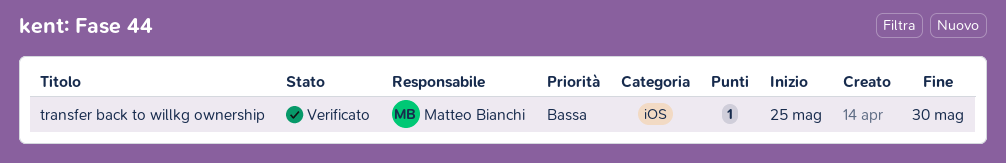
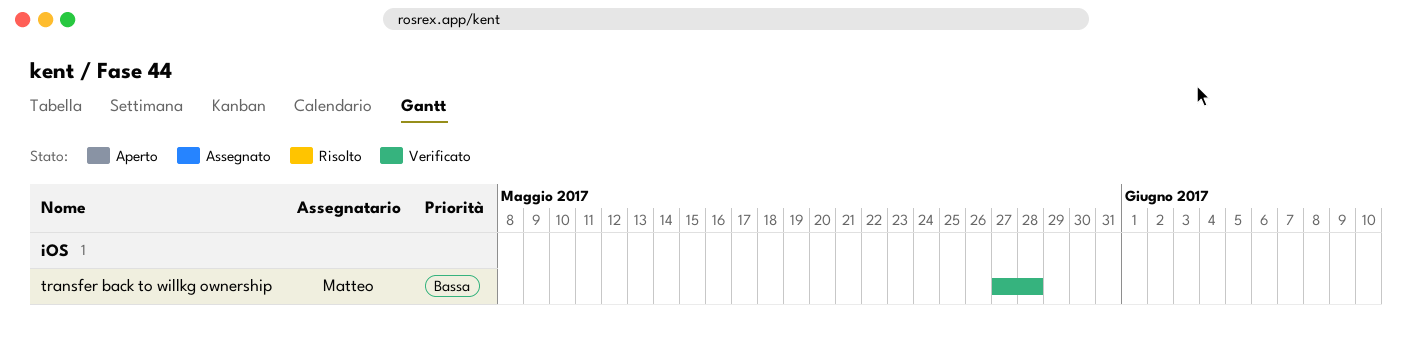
transfer back to willkg ownership, start: May 25 -> May 27
transfer back to willkg ownership, due: May 30 -> May 28

